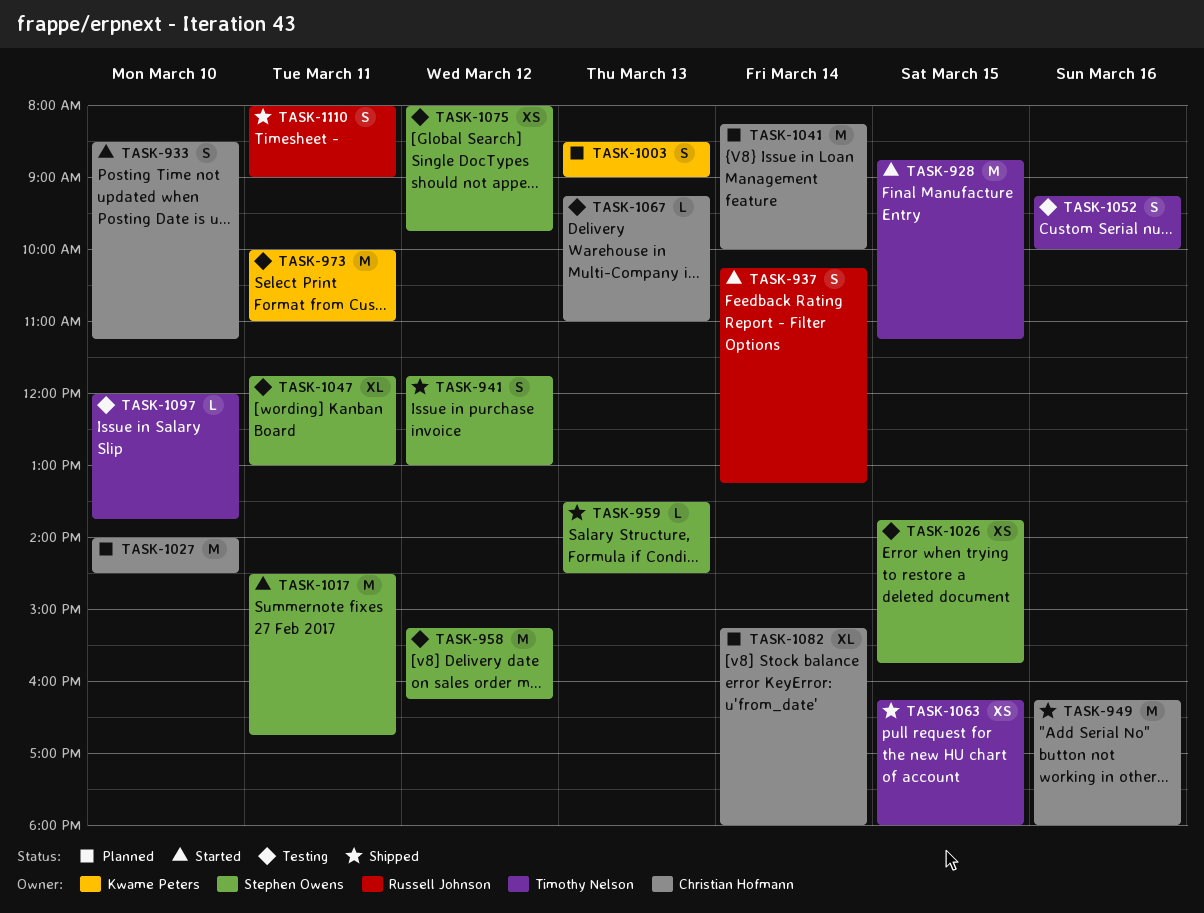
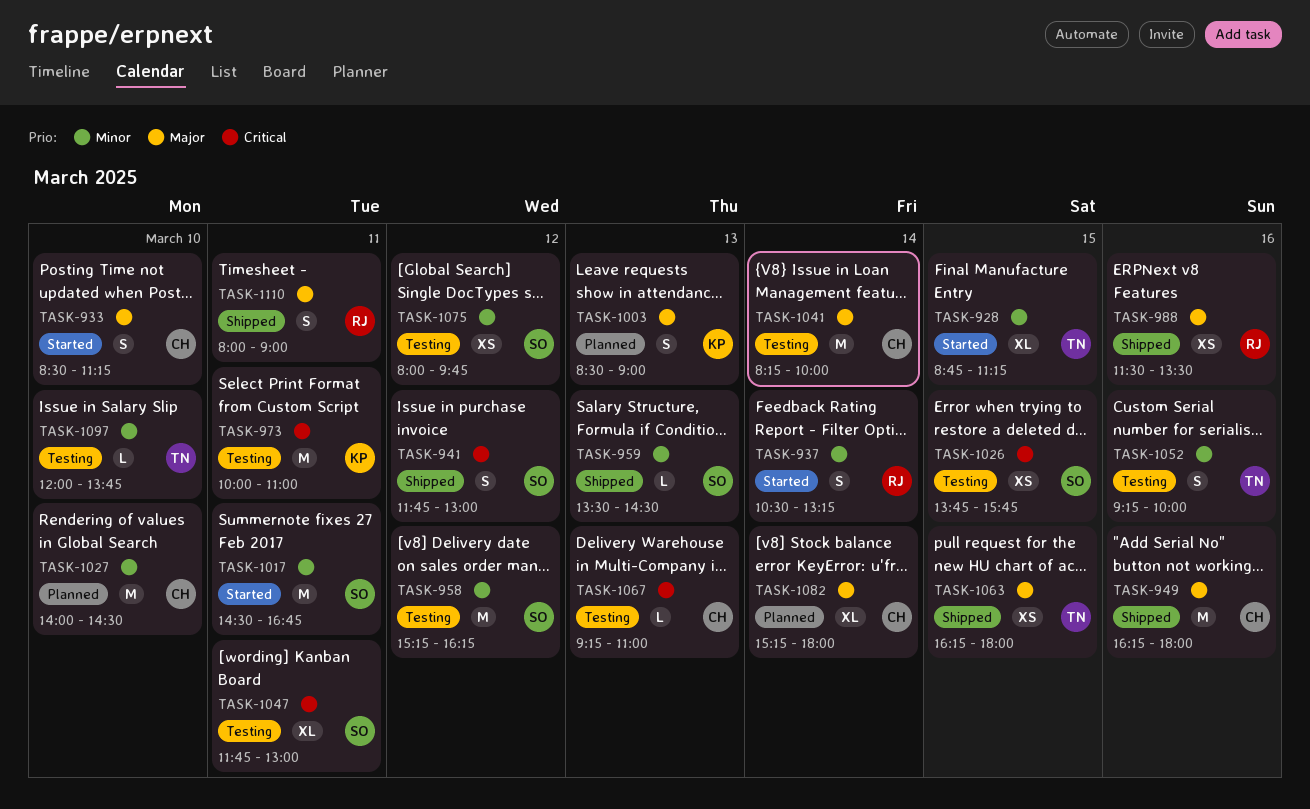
TASK-928, estimate: M -> XL
TASK-937, begins: 10:15 -> 10:30
TASK-988: none -> present
TASK-1041, status: Planned -> Testing

